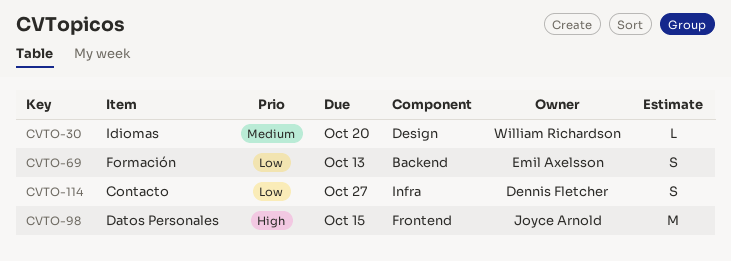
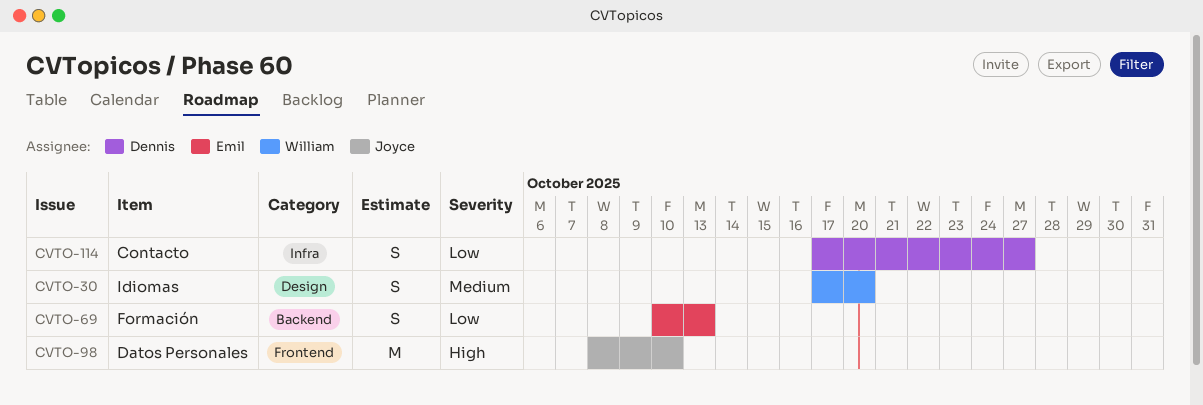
CVTO-30, estimate: L -> S
CVTO-98, due: Oct 15 -> Oct 10

